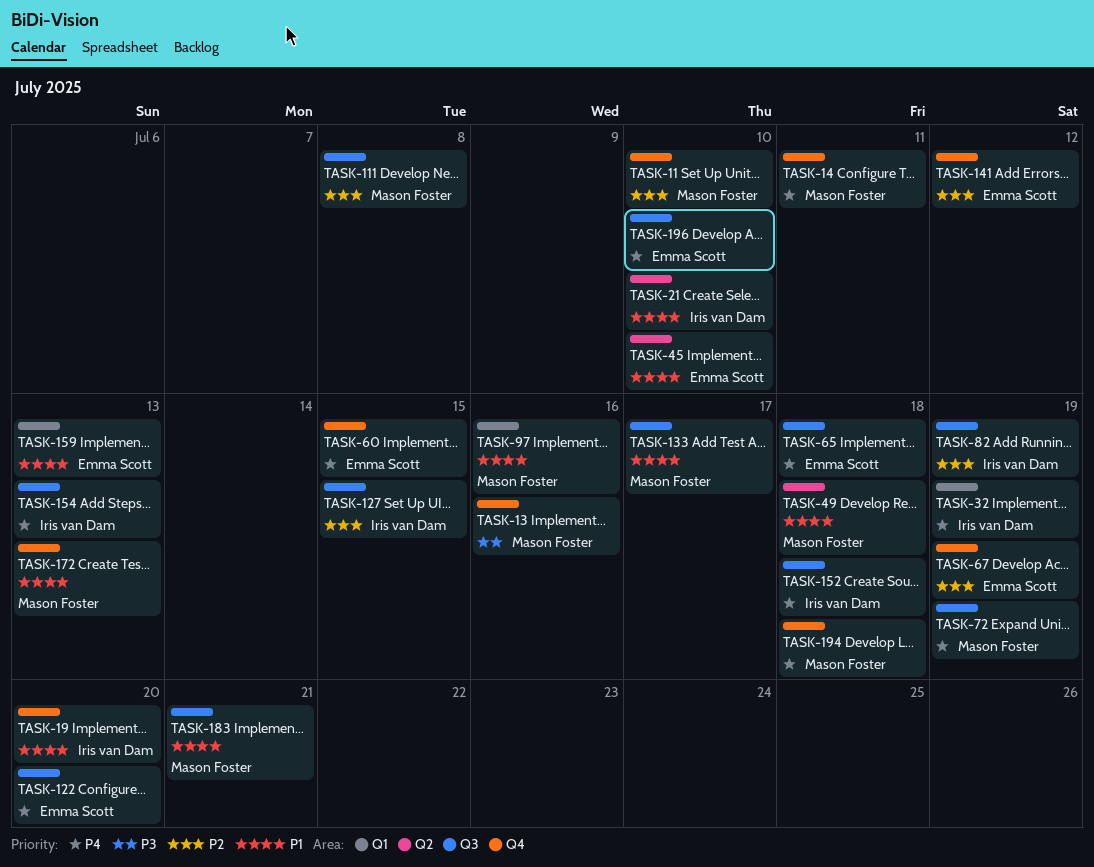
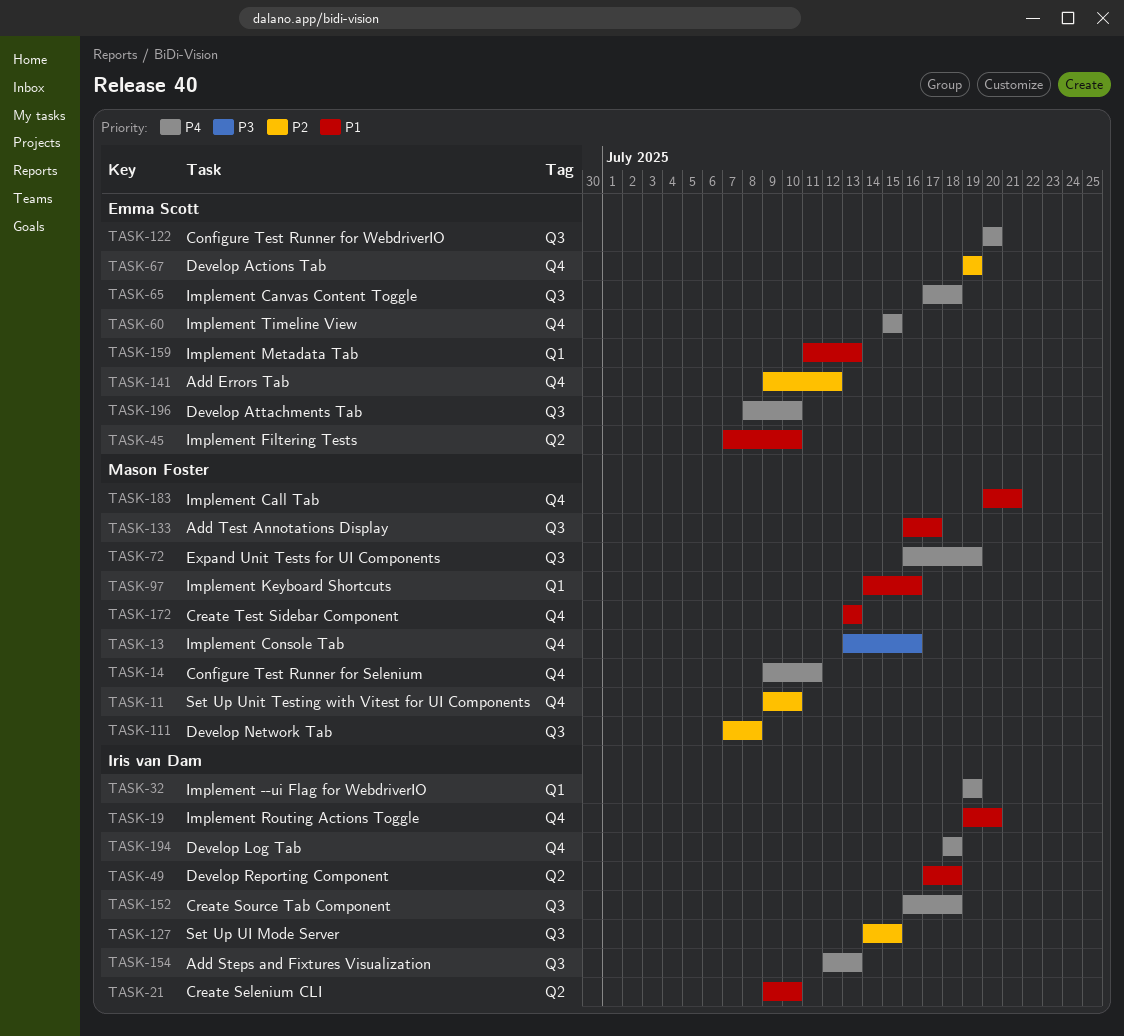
TASK-49, owner: Mason Foster -> Iris van Dam
TASK-82: present -> none
TASK-183, label: Q3 -> Q4
TASK-194, owner: Mason Foster -> Iris van Dam

